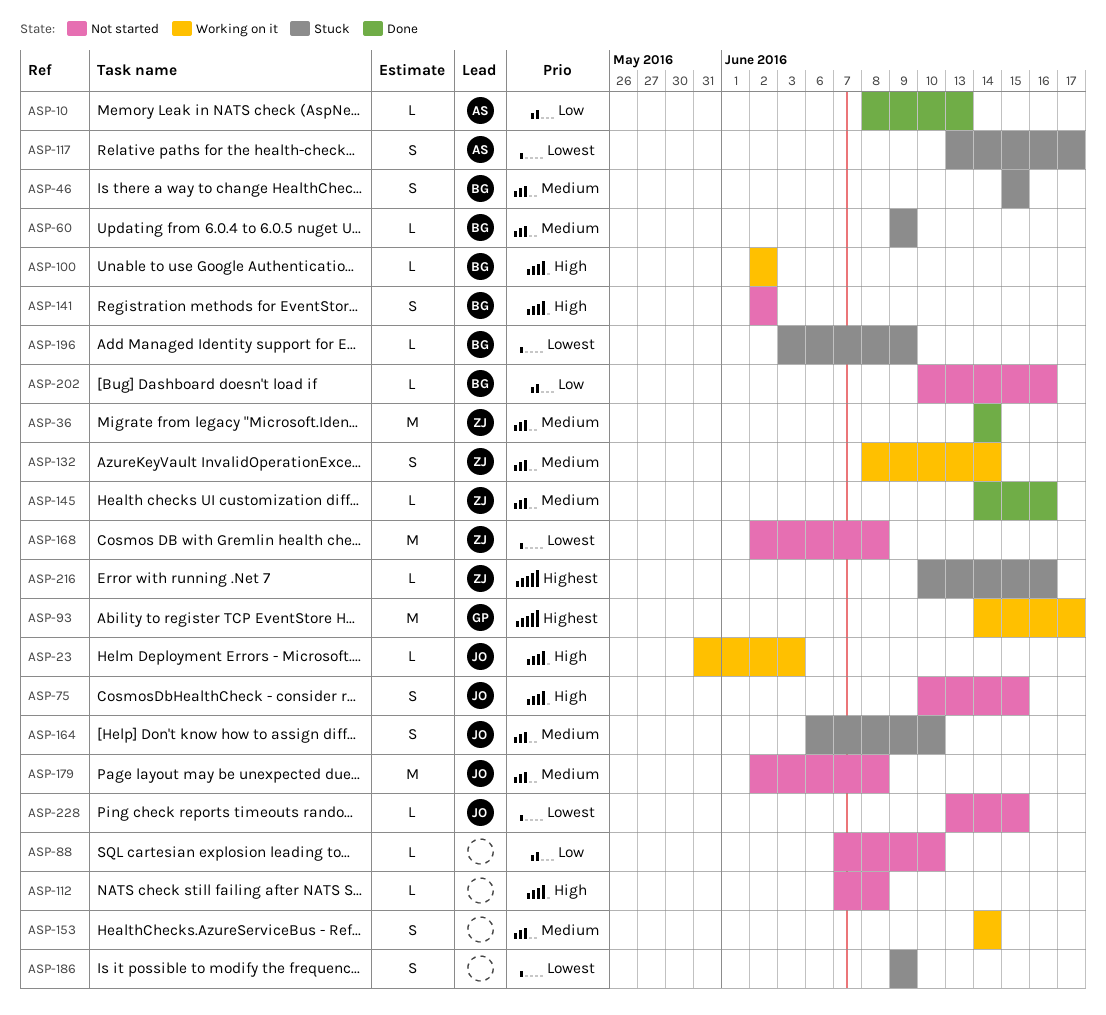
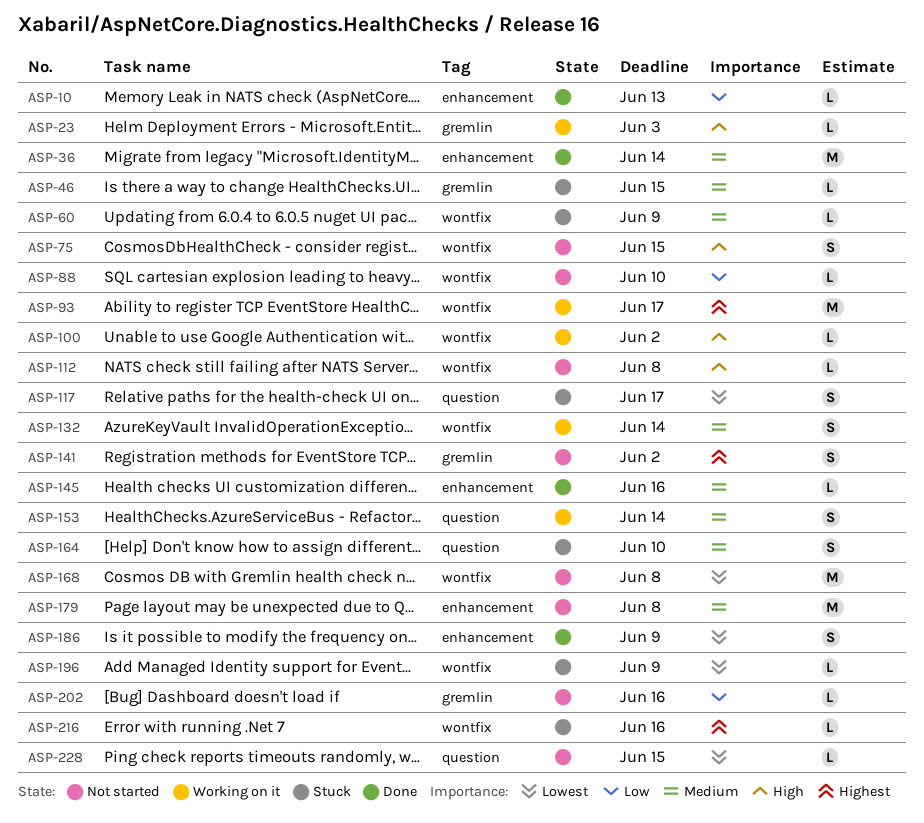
ASP-46, estimate: S -> L
ASP-141, priority: High -> Highest
ASP-186, status: Stuck -> Done

